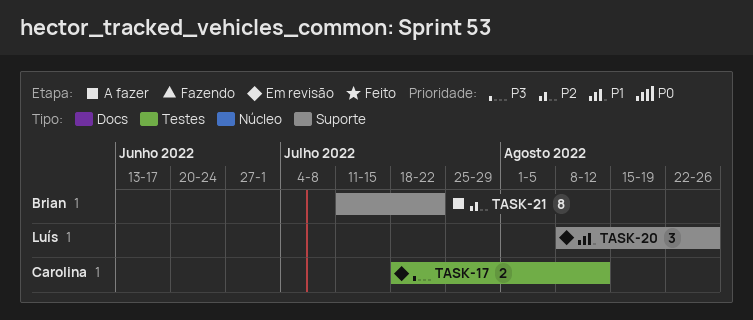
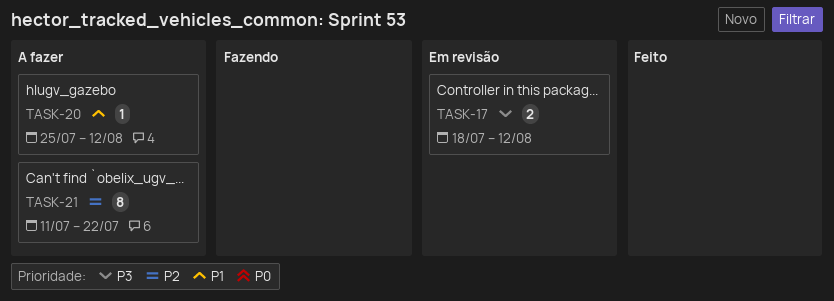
TASK-20, status: Em revisão -> A fazer
TASK-20, estimate: 3 -> 1
TASK-20, start: Aug 8 -> Jul 25
TASK-20, due: Aug 26 -> Aug 12

